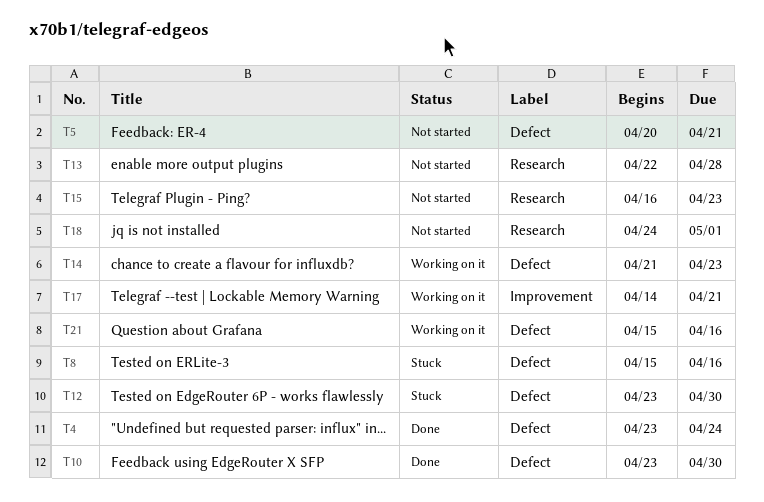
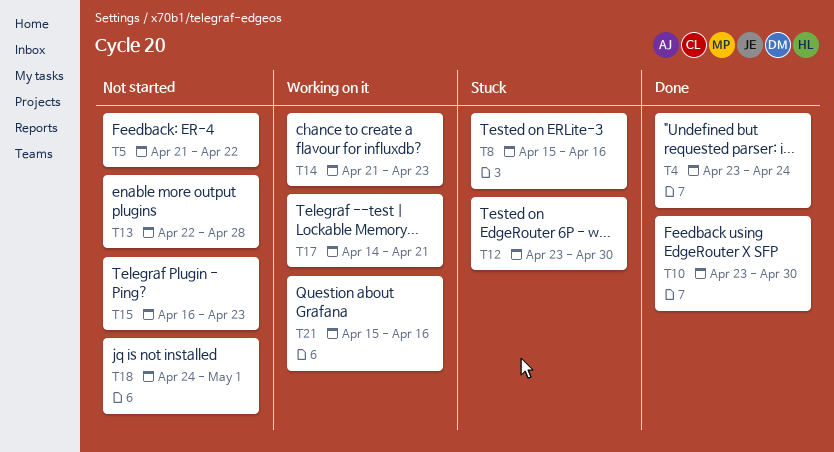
T5, start: Apr 20 -> Apr 21
T5, due: Apr 21 -> Apr 22

